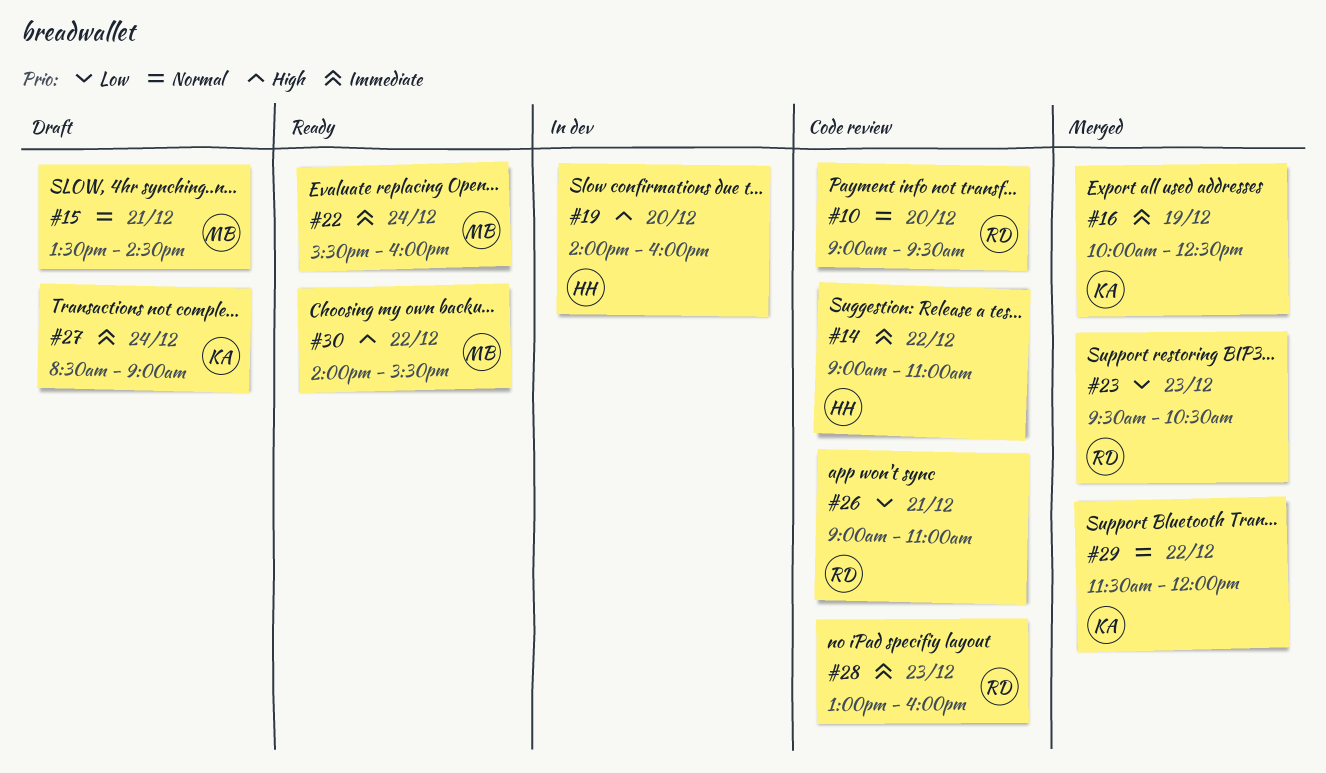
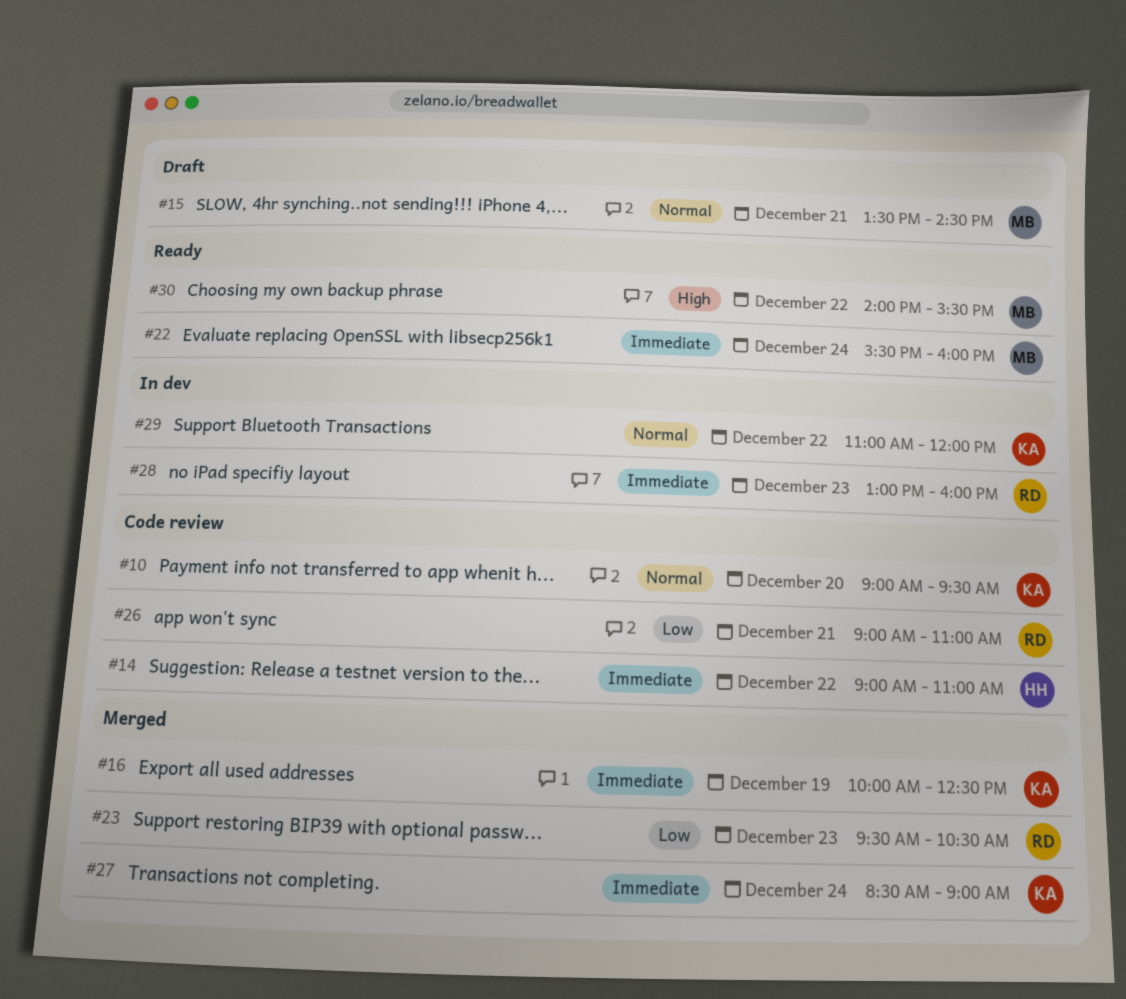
#10, owner: RD -> KA
#19: present -> none
#27, status: Draft -> Merged
#28, status: Code review -> In dev
#29, status: Merged -> In dev
#29, begins: 11:30 -> 11:00

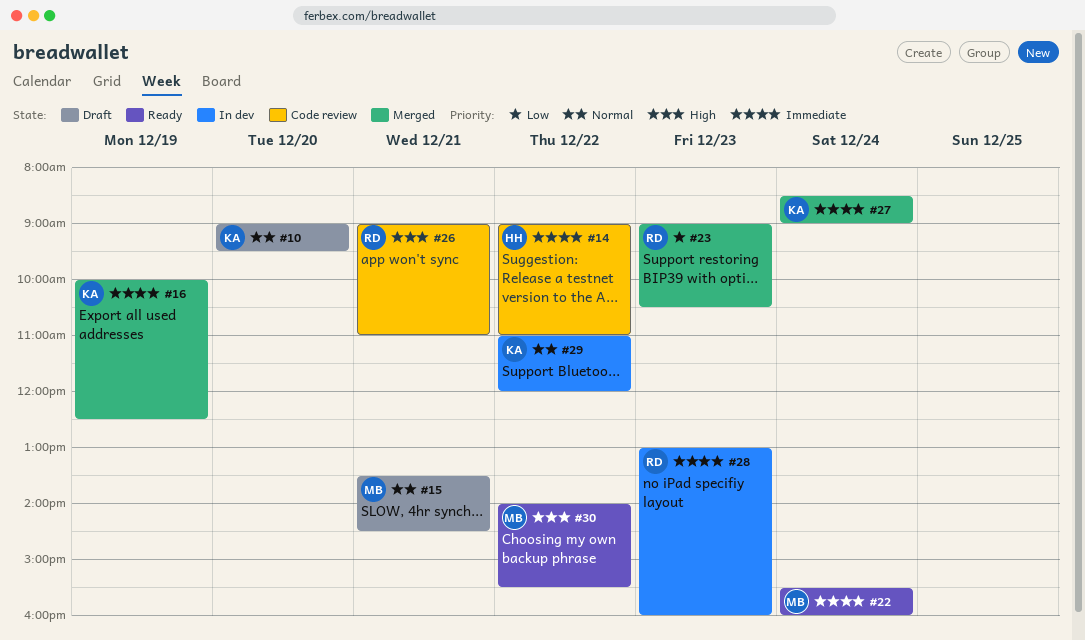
#10, status: Code review -> Draft
#23, begins: 09:30 -> 09:00
#26, priority: Low -> High

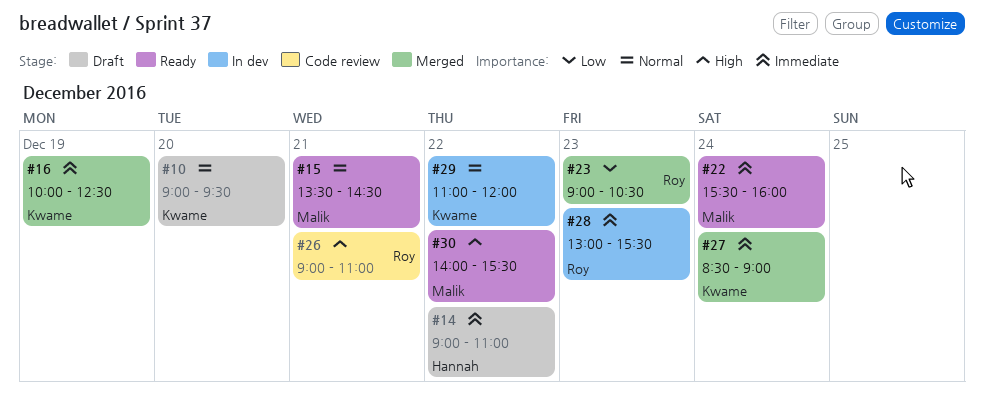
#14, status: Code review -> Draft
#15, status: Draft -> Ready
#28, ends: 16:00 -> 15:30

